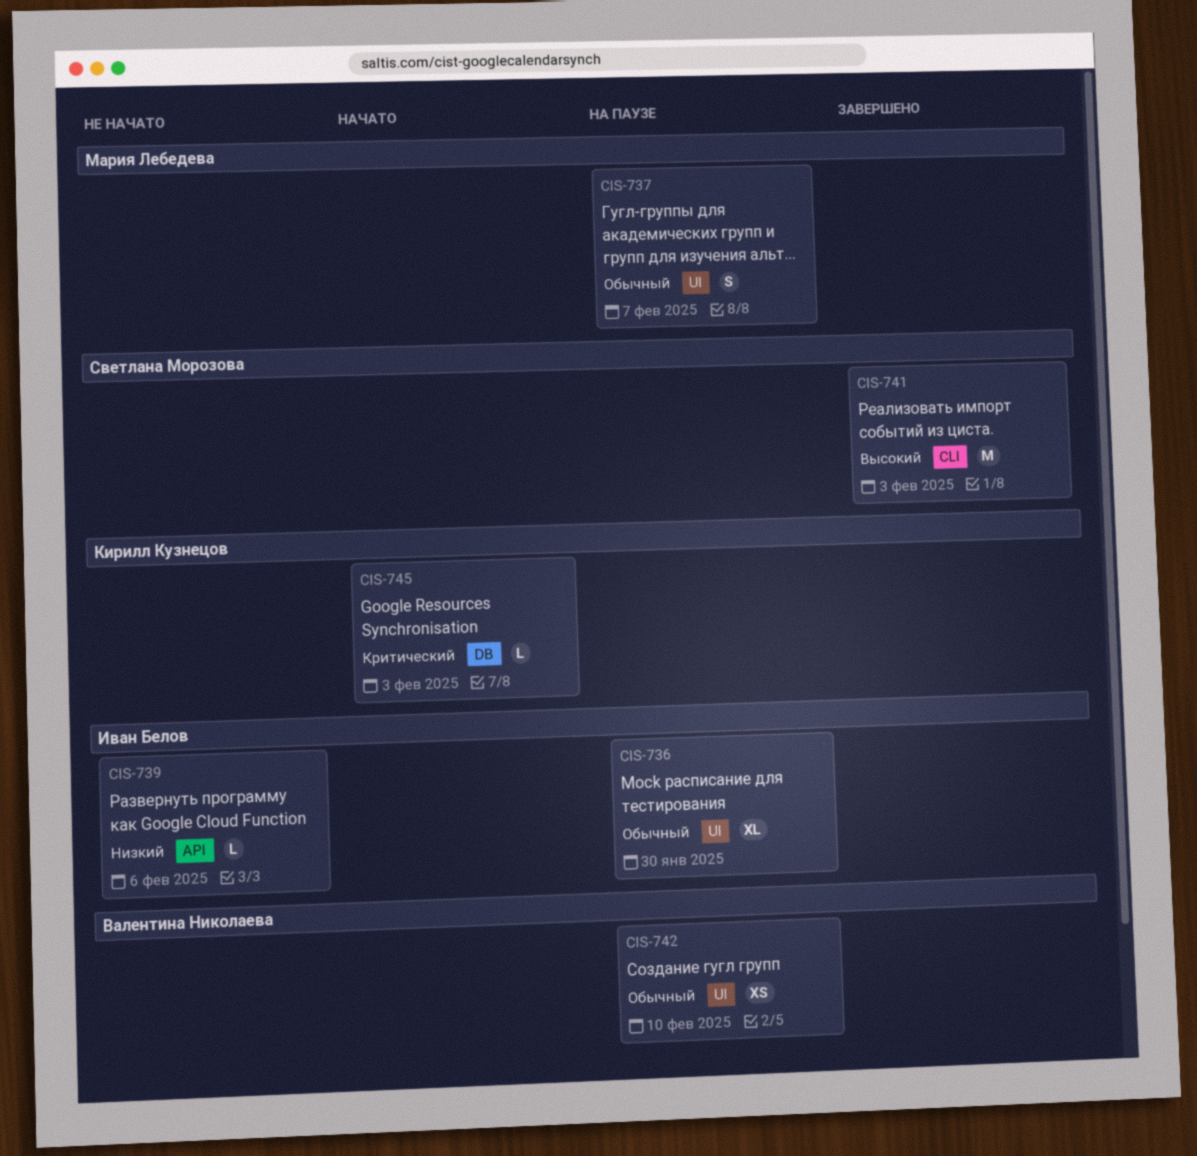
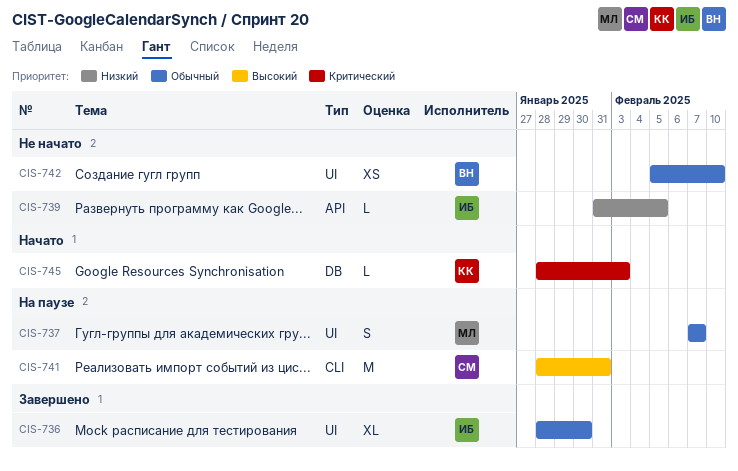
CIS-736, status: На паузе -> Завершено
CIS-739, due: Feb 6 -> Feb 5
CIS-741, status: Завершено -> На паузе
CIS-741, due: Feb 3 -> Jan 31
CIS-742, status: На паузе -> Не начато

